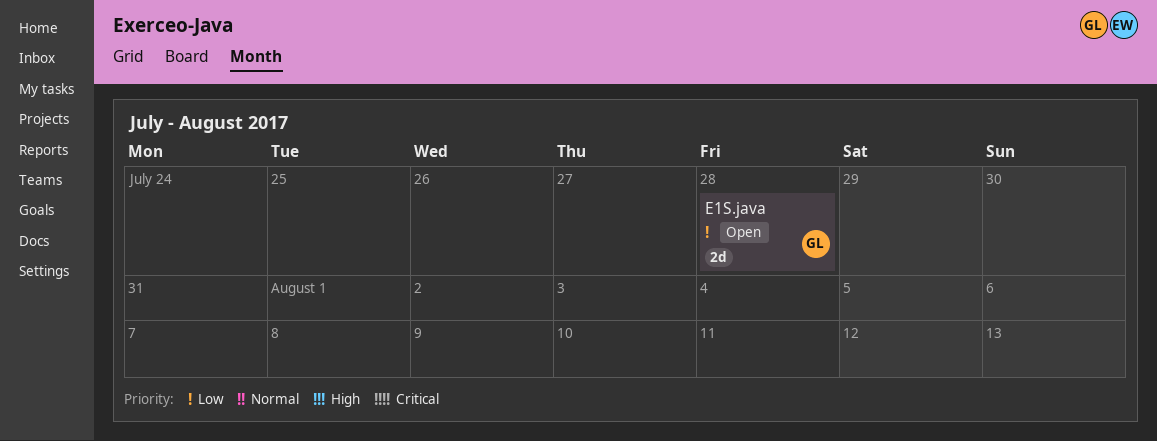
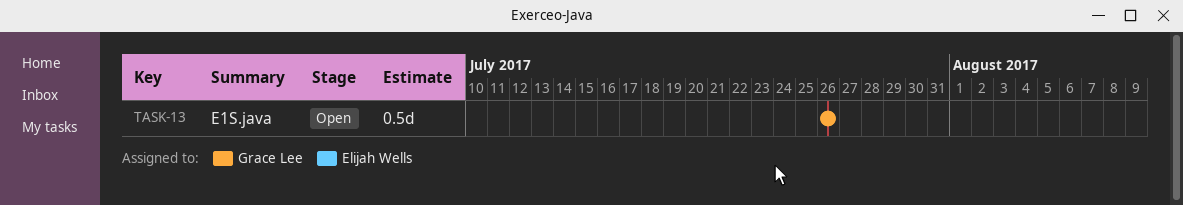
E1S.java, estimate: 2d -> 0.5d
E1S.java, due: Jul 28 -> Jul 26

